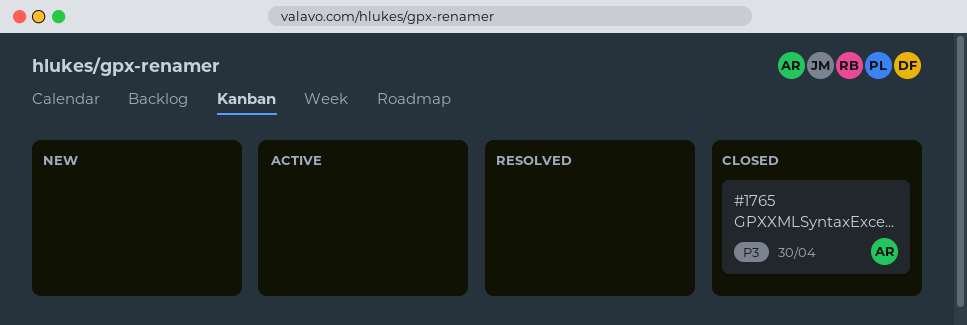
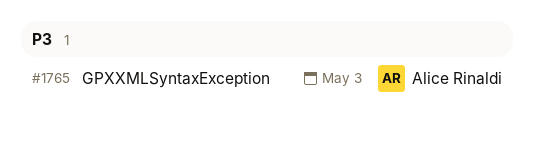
#1765, due: Apr 30 -> May 3

